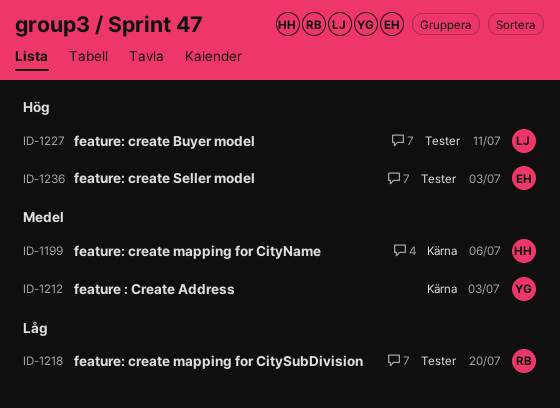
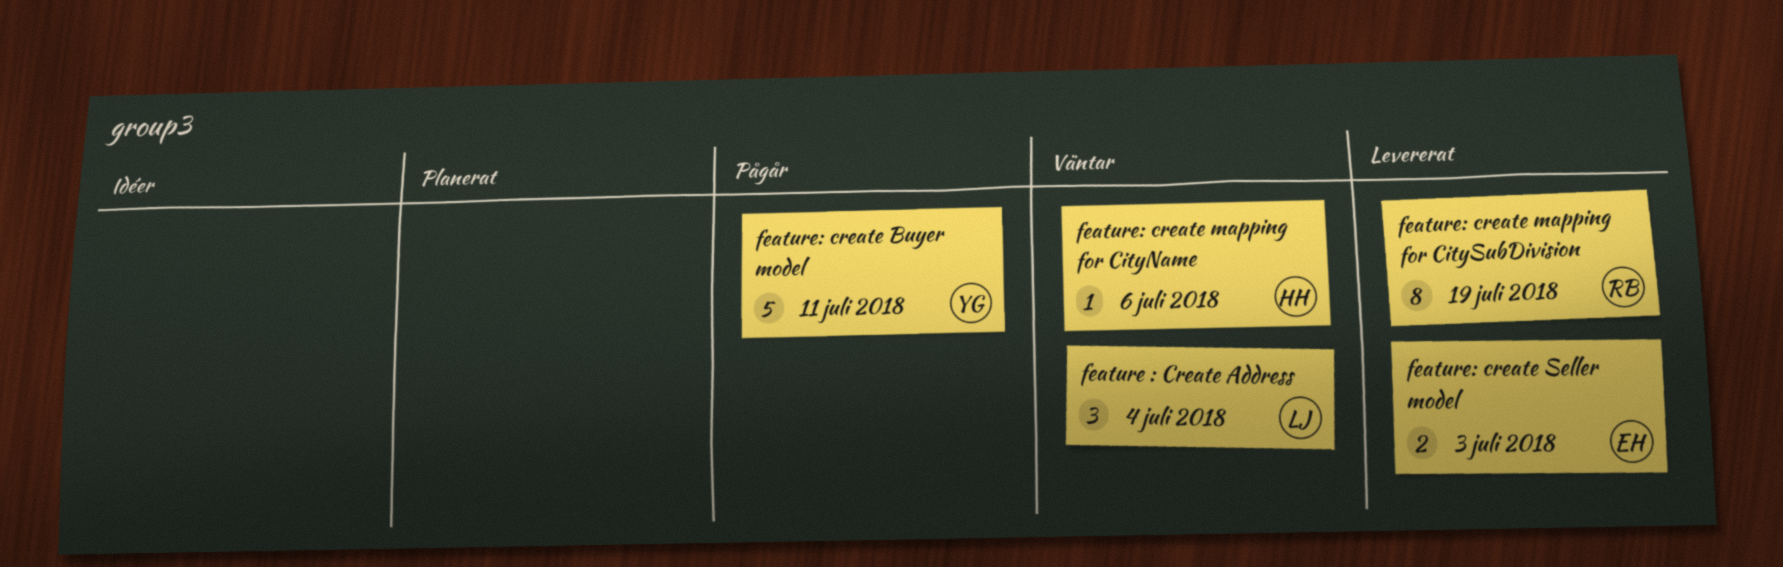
feature : Create Address, owner: YG -> LJ
feature : Create Address, due: Jul 3 -> Jul 4
feature: create Buyer model, owner: LJ -> YG
feature: create mapping for CitySubDivision, due: Jul 20 -> Jul 19

